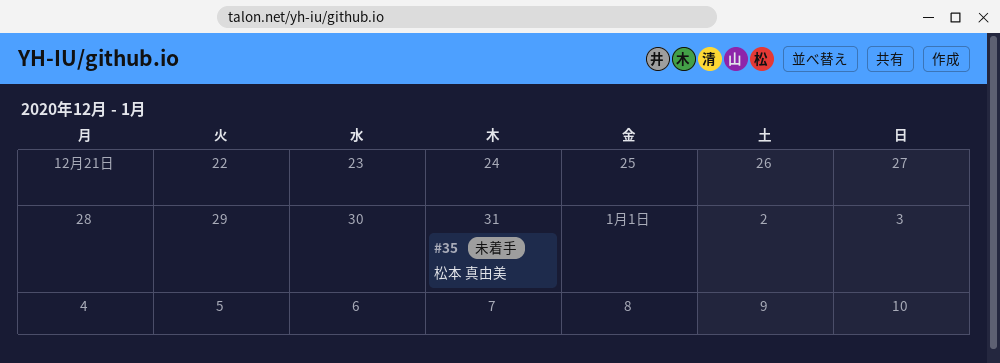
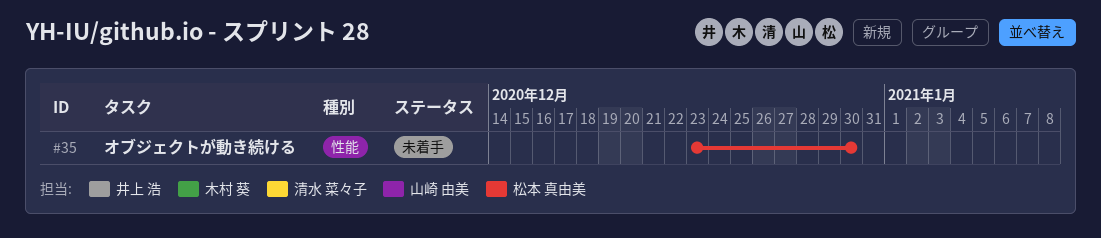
#35, due: Dec 31 -> Dec 30

